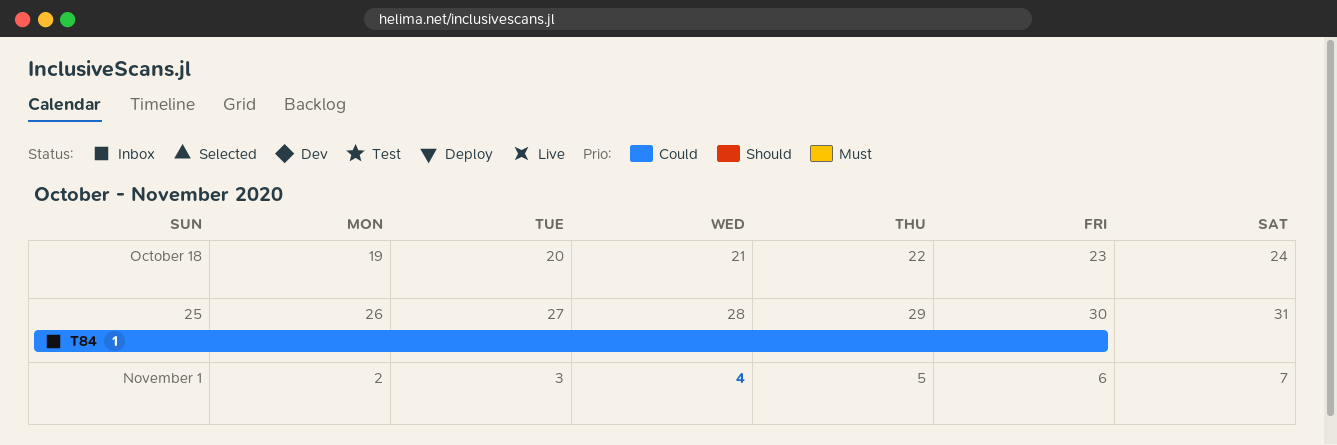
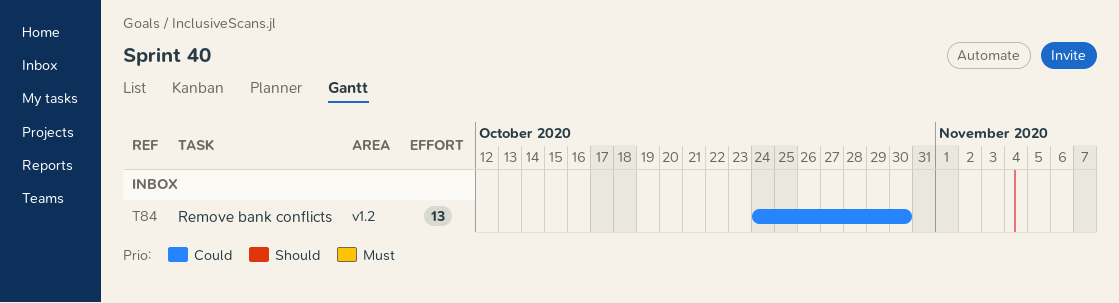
T84, estimate: 1 -> 13
T84, start: Oct 25 -> Oct 24

